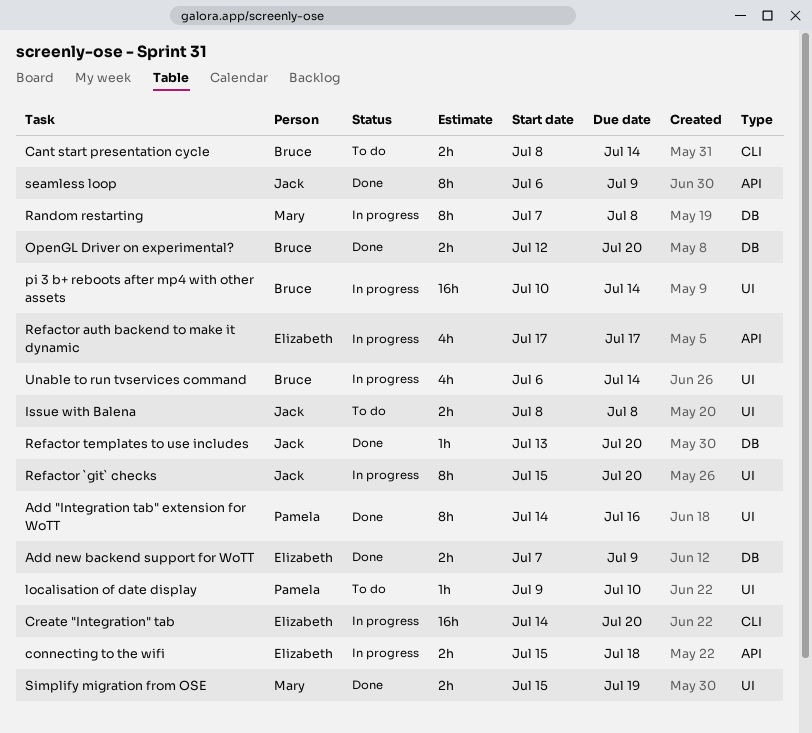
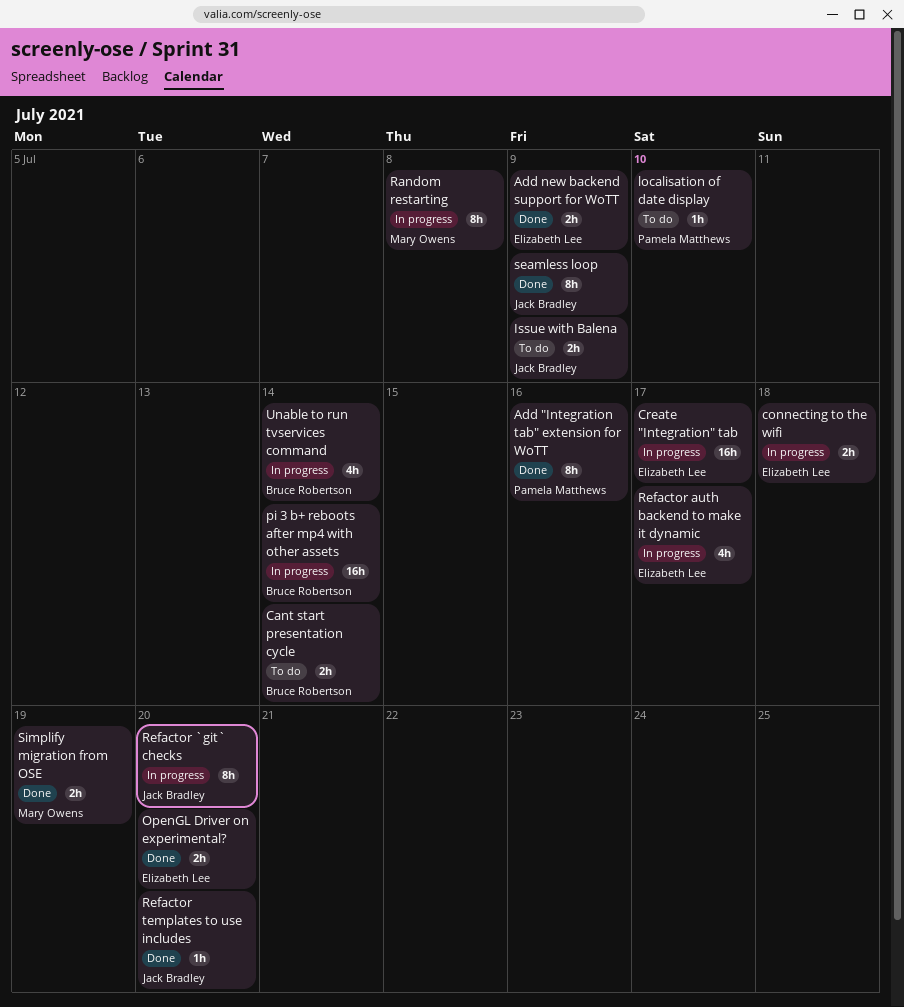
Create "Integration" tab, due: Jul 20 -> Jul 17
Issue with Balena, due: Jul 8 -> Jul 9
OpenGL Driver on experimental?, owner: Bruce Robertson -> Elizabeth Lee

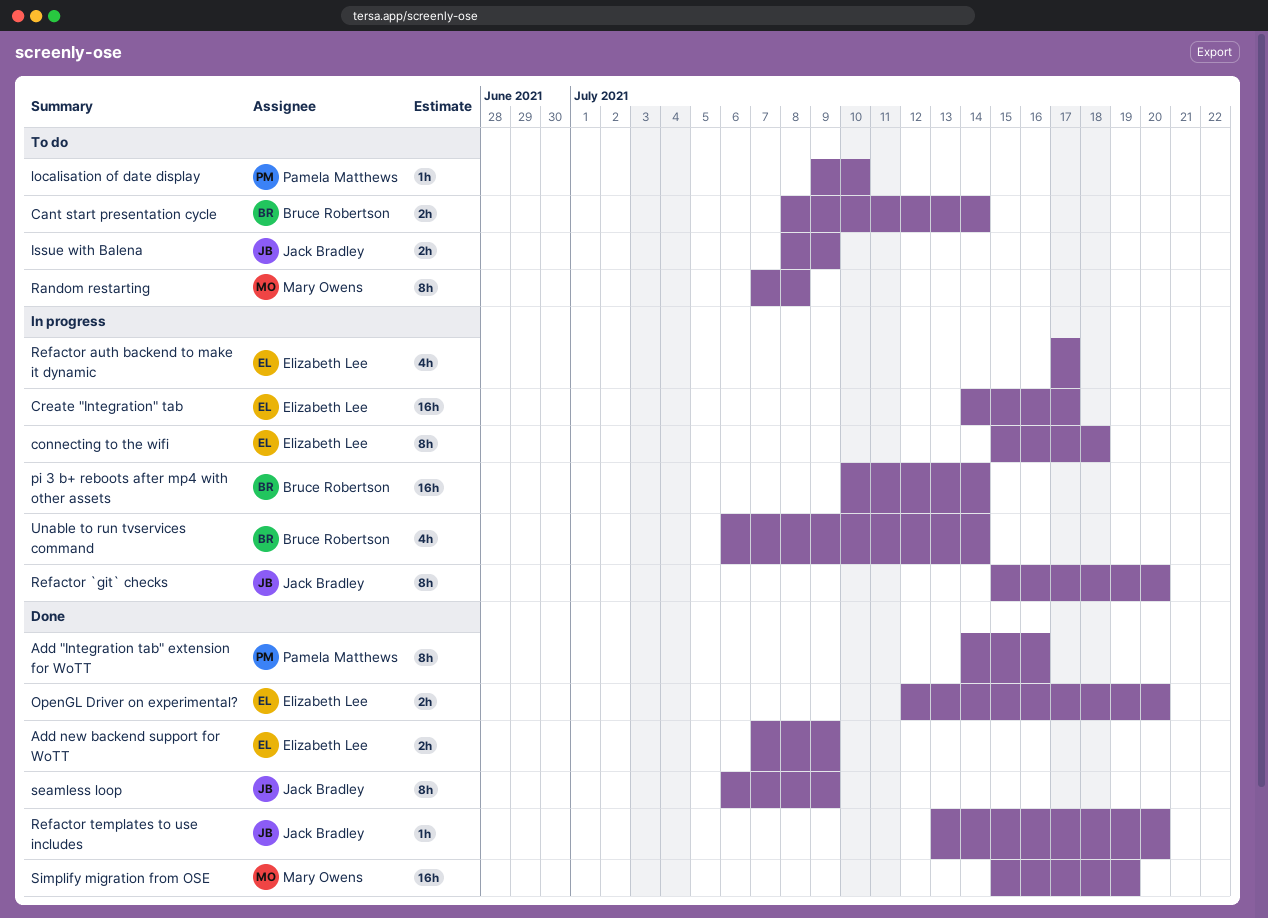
connecting to the wifi, estimate: 2h -> 8h
Random restarting, status: In progress -> To do
Simplify migration from OSE, estimate: 2h -> 16h

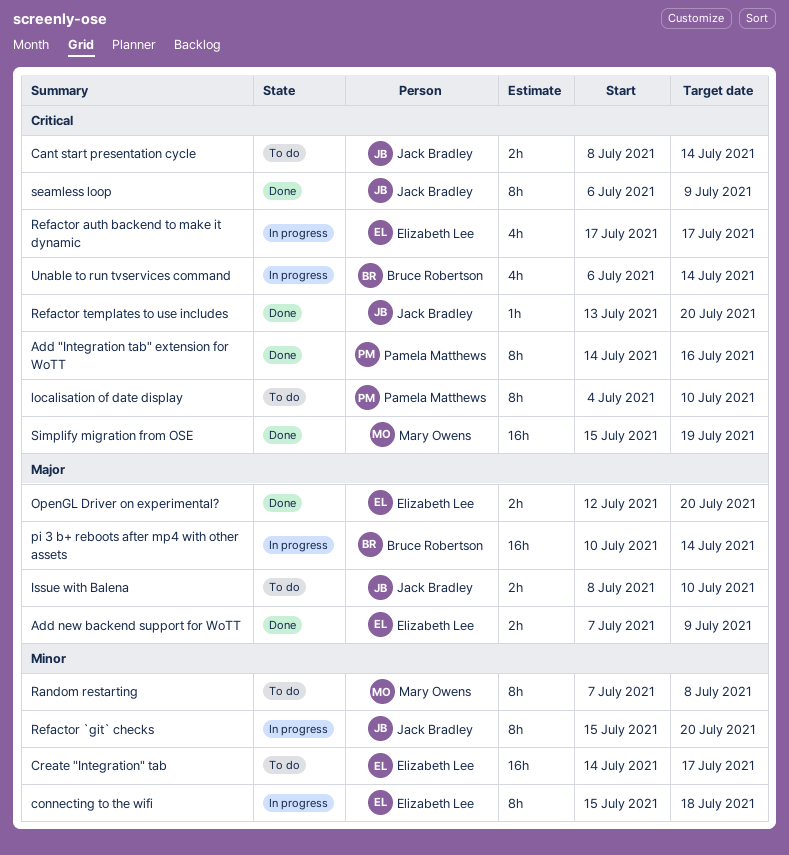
Cant start presentation cycle, owner: Bruce Robertson -> Jack Bradley
Create "Integration" tab, status: In progress -> To do
Issue with Balena, due: Jul 9 -> Jul 10
localisation of date display, estimate: 1h -> 8h
localisation of date display, start: Jul 9 -> Jul 4

